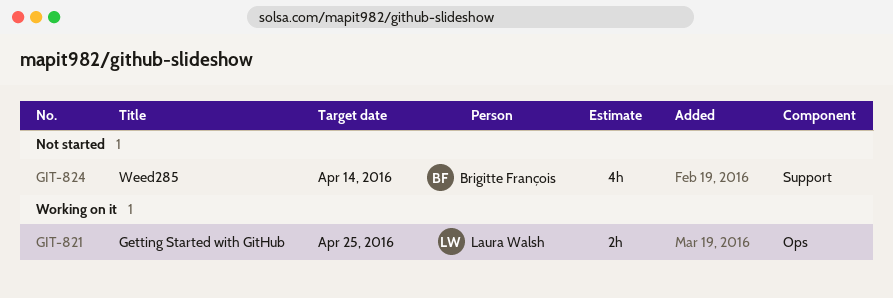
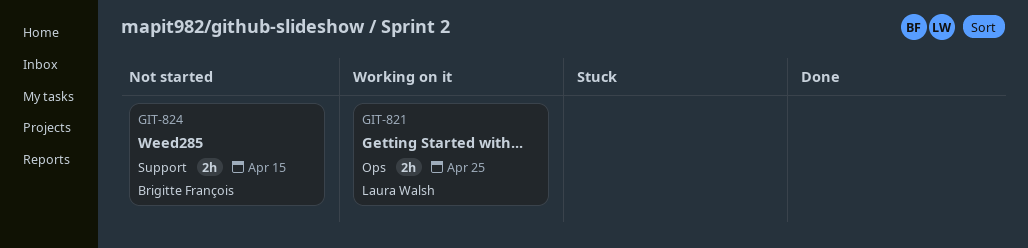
GIT-824, estimate: 4h -> 2h
GIT-824, due: Apr 14 -> Apr 15

